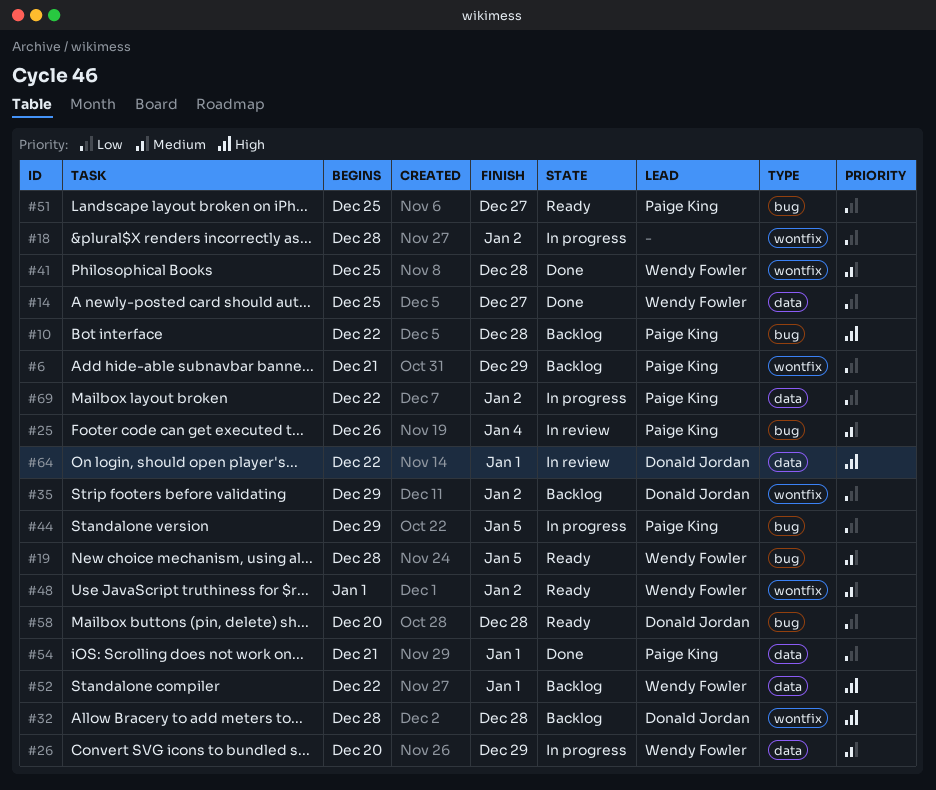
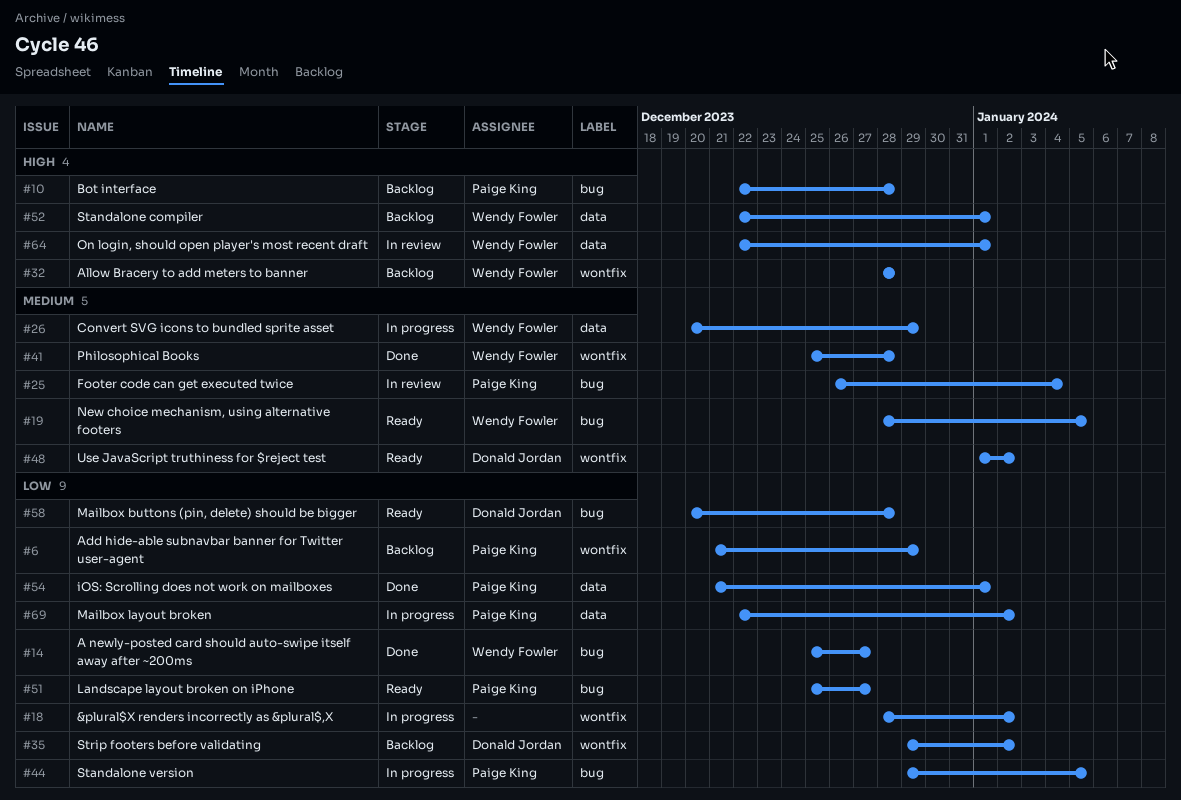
#14, label: data -> bug
#32, owner: Donald Jordan -> Wendy Fowler
#48, owner: Wendy Fowler -> Donald Jordan
#64, owner: Donald Jordan -> Wendy Fowler

